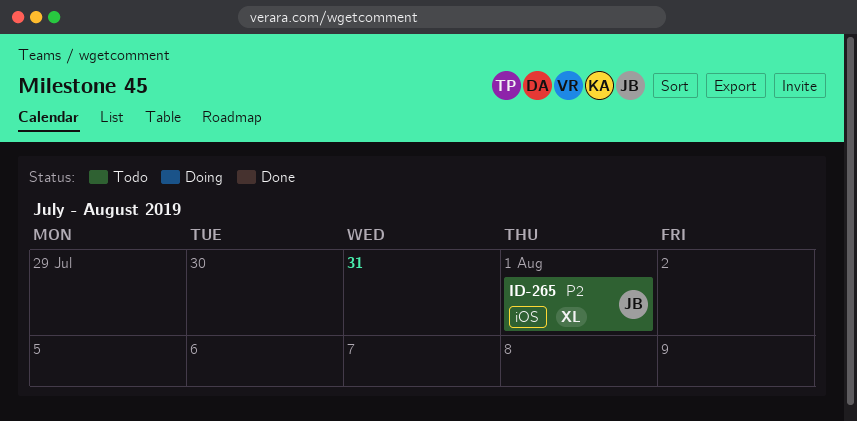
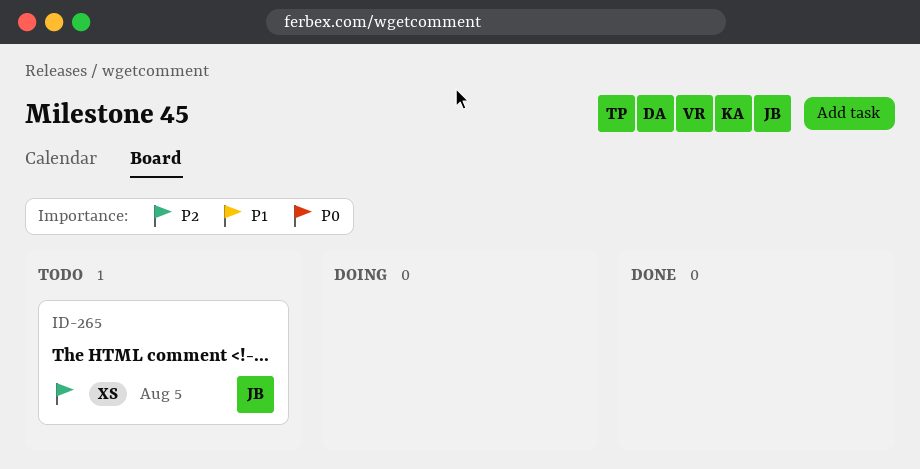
ID-265, estimate: XL -> XS
ID-265, due: Aug 1 -> Aug 5

